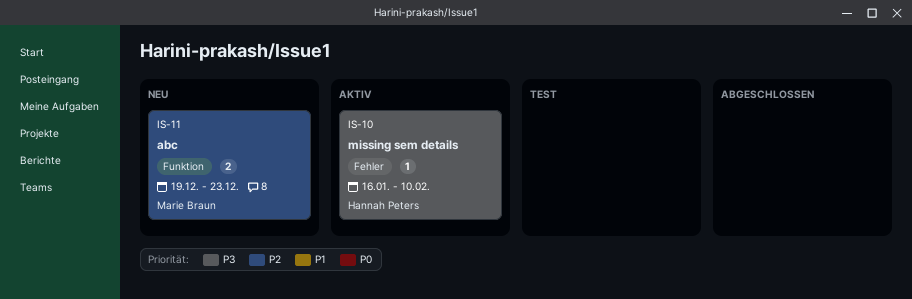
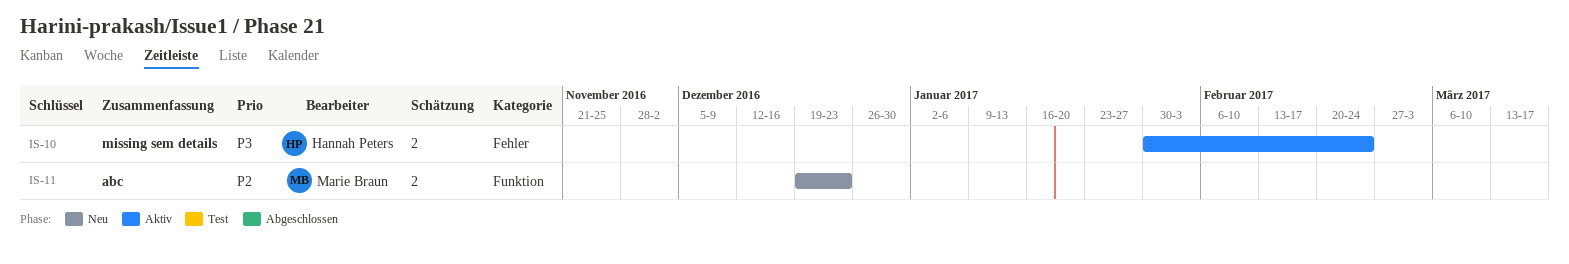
IS-10, estimate: 1 -> 2
IS-10, start: Jan 16 -> Jan 30
IS-10, due: Feb 10 -> Feb 24

